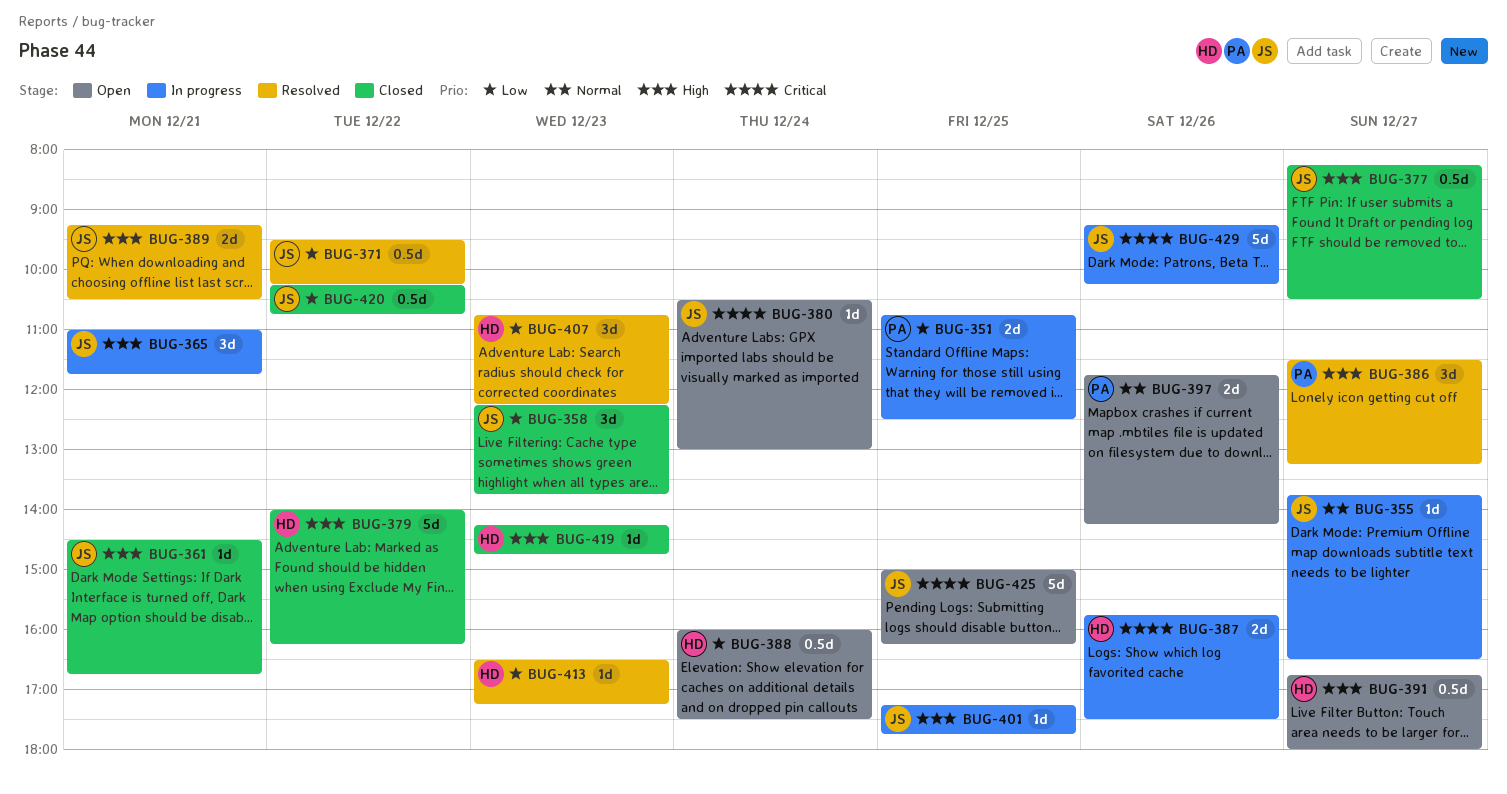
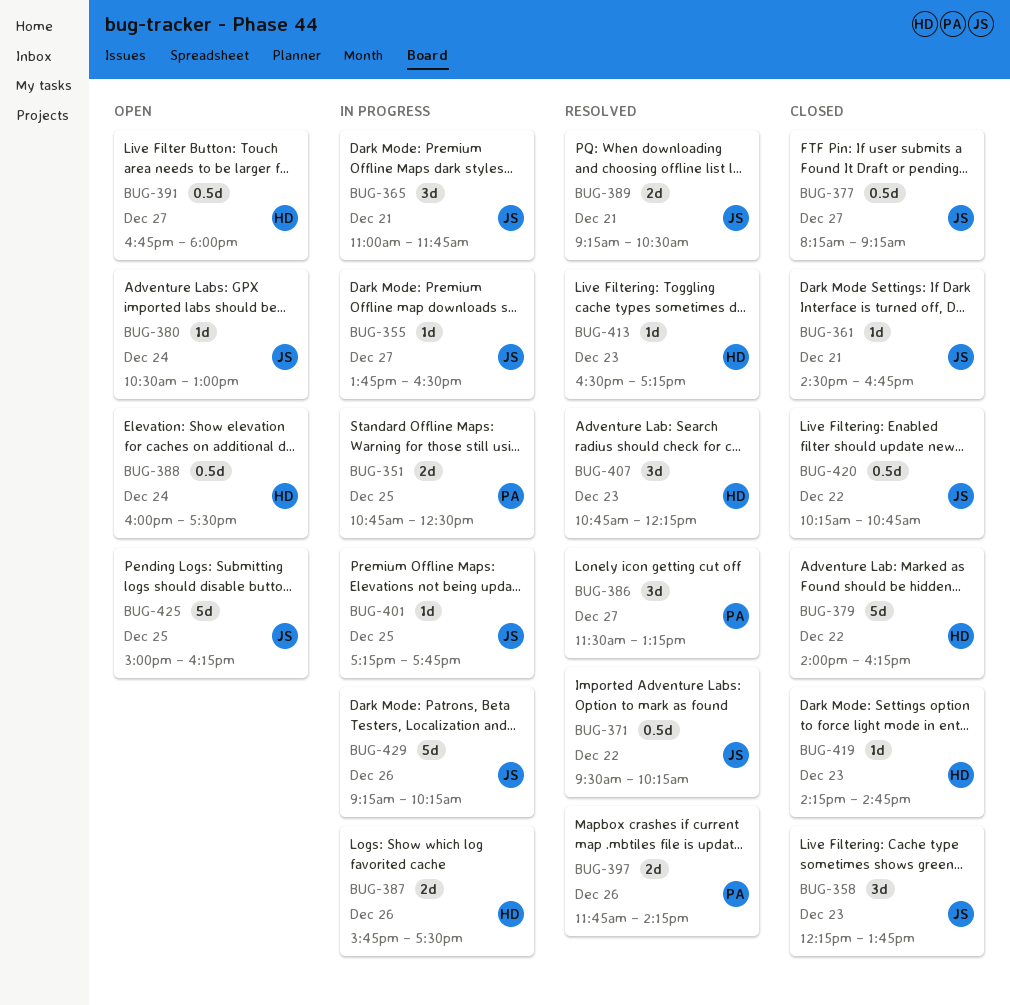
BUG-377, ends: 10:30 -> 09:15
BUG-397, status: Open -> Resolved

